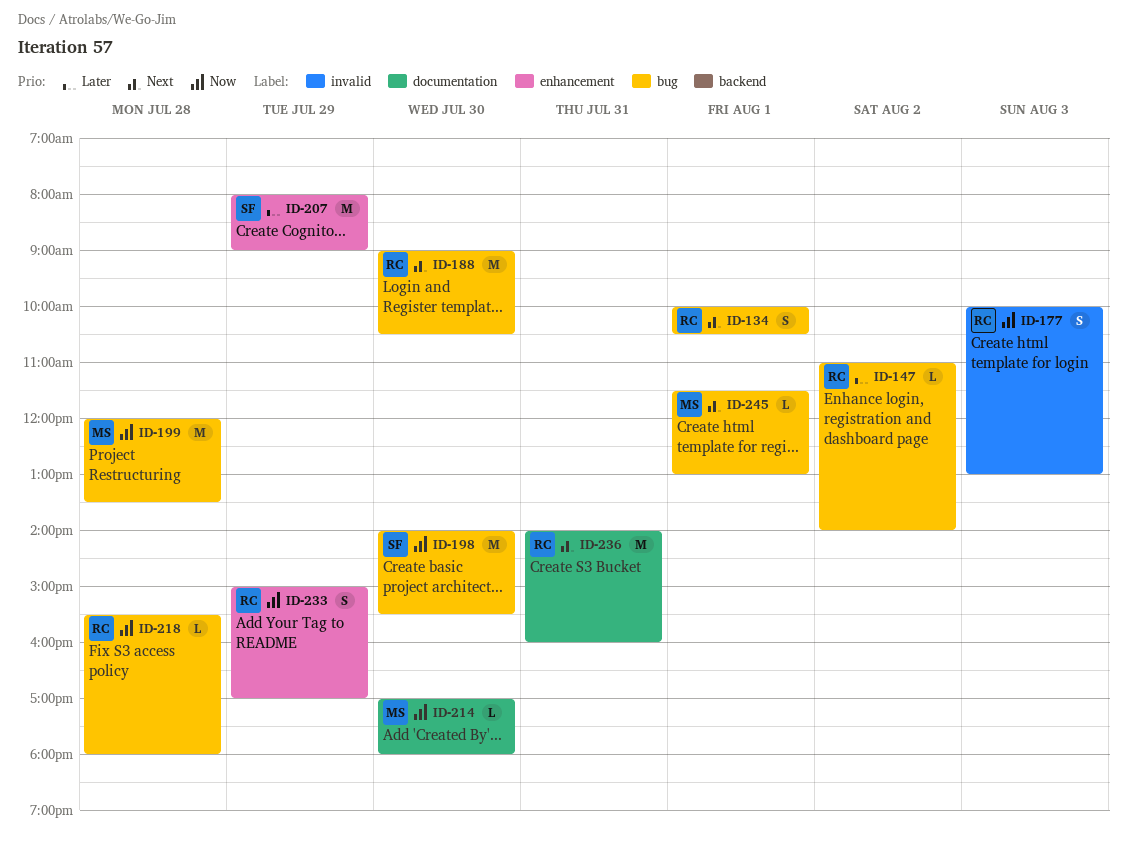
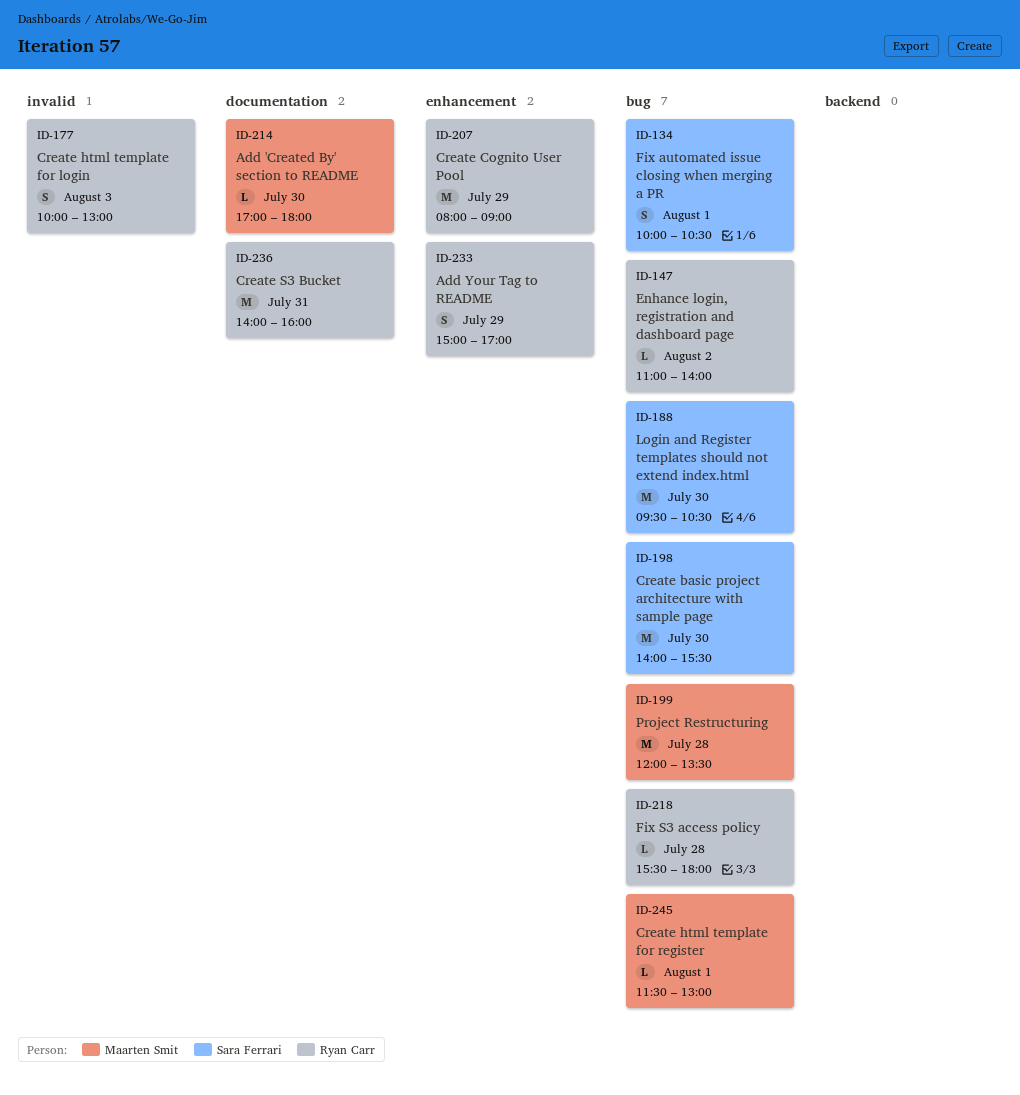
ID-134, owner: Ryan Carr -> Sara Ferrari
ID-188, owner: Ryan Carr -> Sara Ferrari
ID-188, begins: 09:00 -> 09:30
ID-207, owner: Sara Ferrari -> Ryan Carr

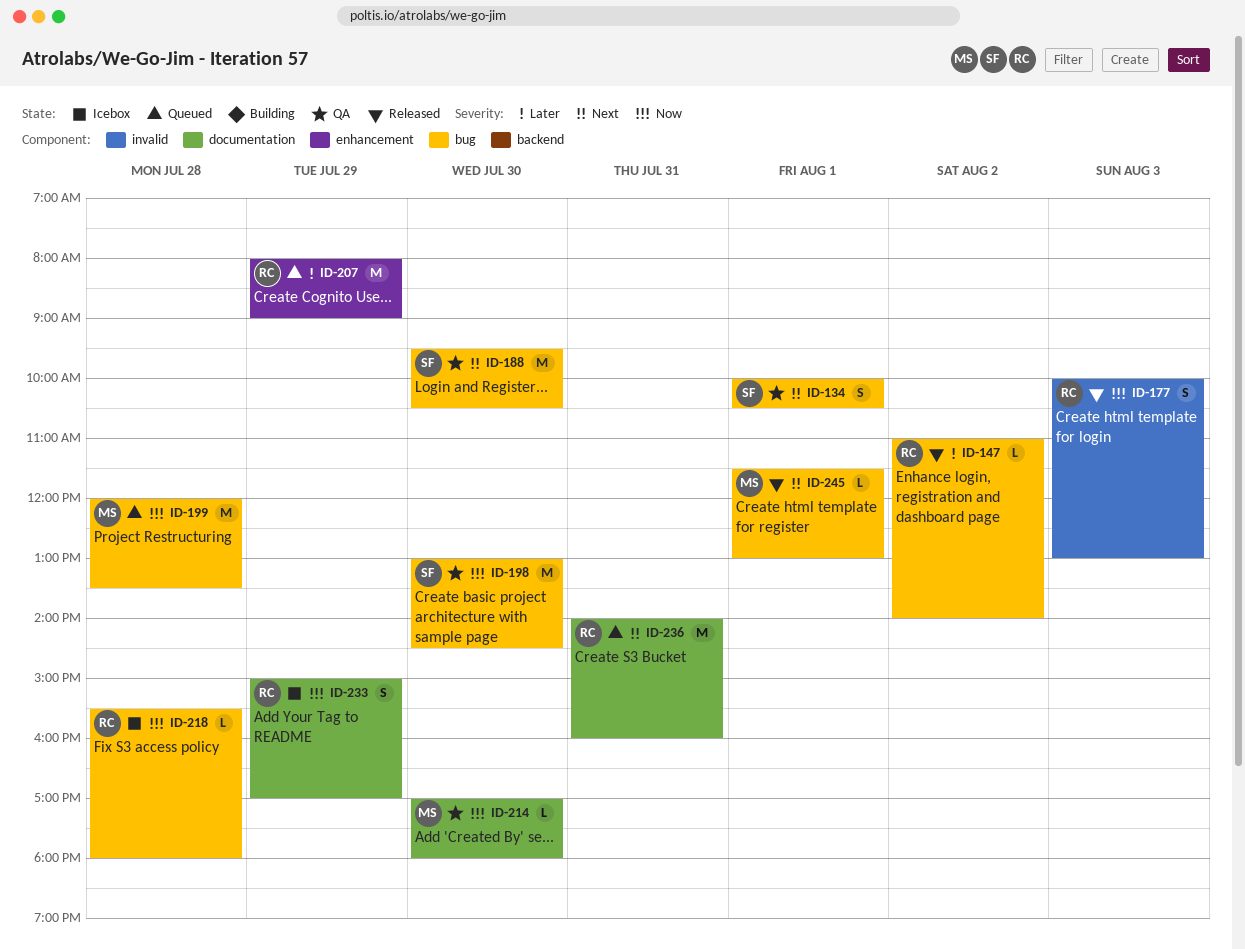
ID-198, begins: 14:00 -> 13:00
ID-198, ends: 15:30 -> 14:30
ID-233, label: enhancement -> documentation

